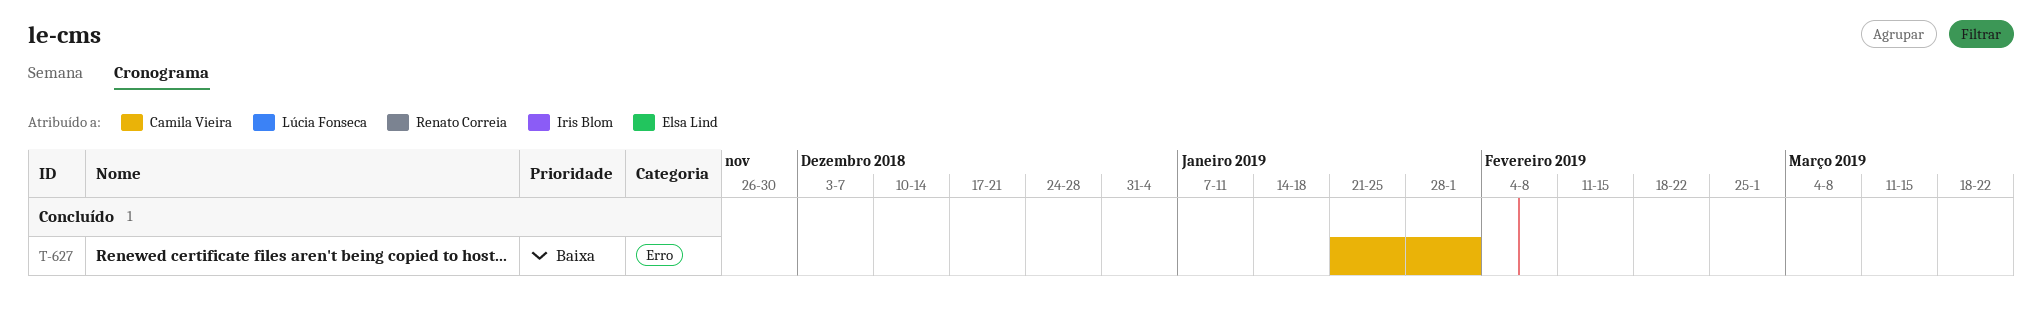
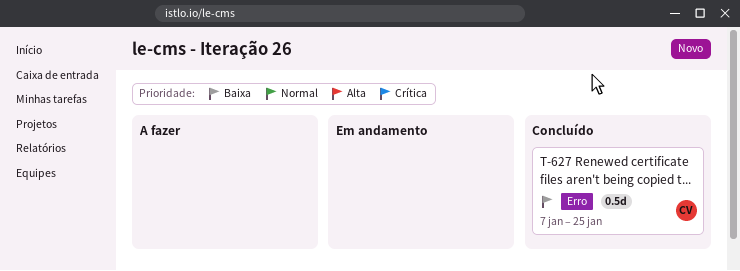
T-627, start: Jan 21 -> Jan 7
T-627, due: Feb 1 -> Jan 25

